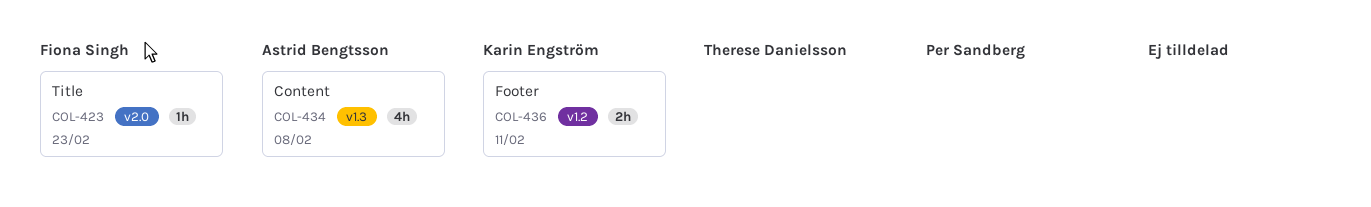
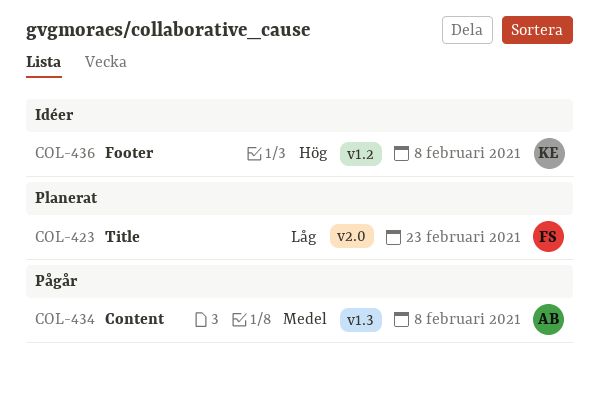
COL-436, due: Feb 11 -> Feb 8

